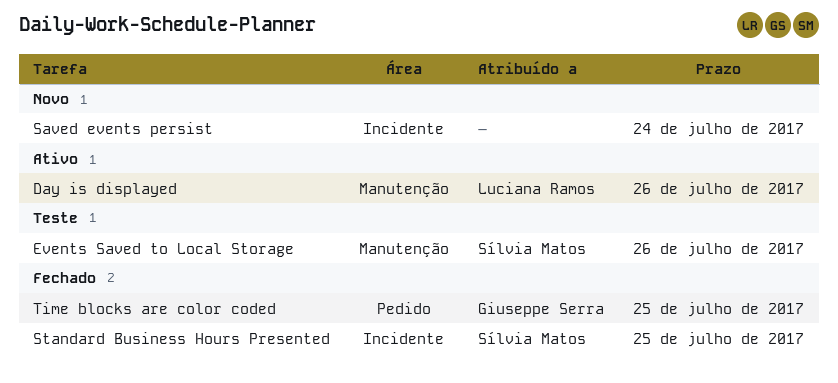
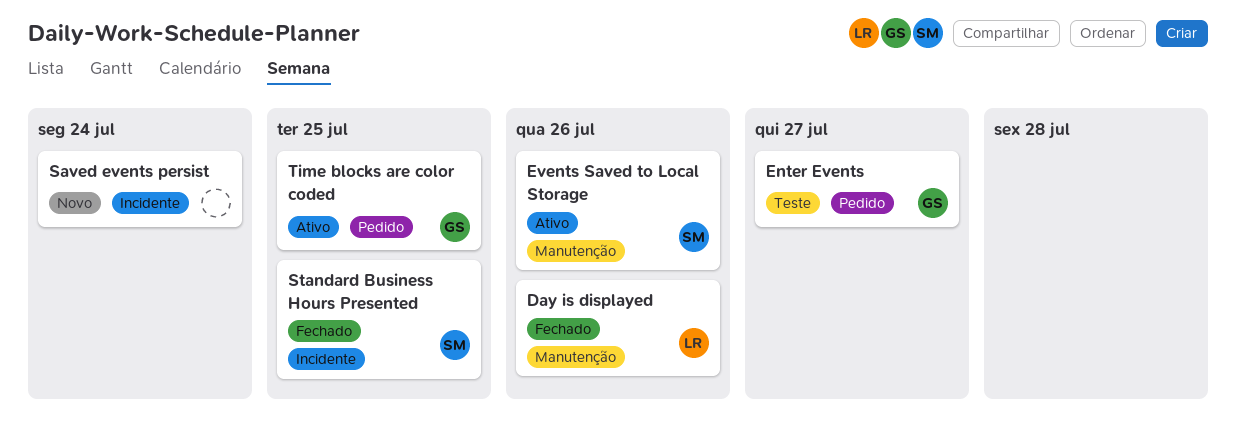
Day is displayed, status: Ativo -> Fechado
Enter Events: none -> present
Events Saved to Local Storage, status: Teste -> Ativo
Time blocks are color coded, status: Fechado -> Ativo

